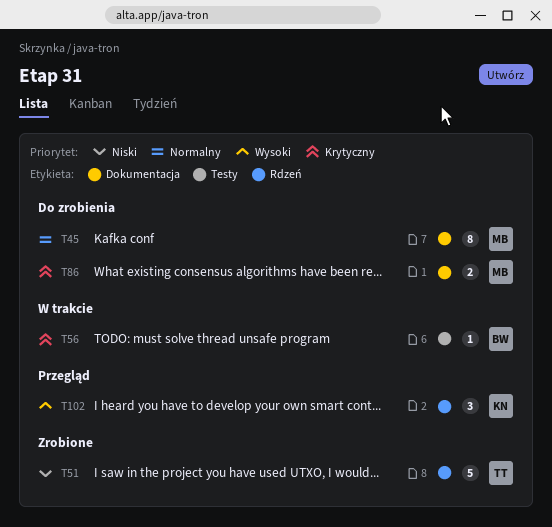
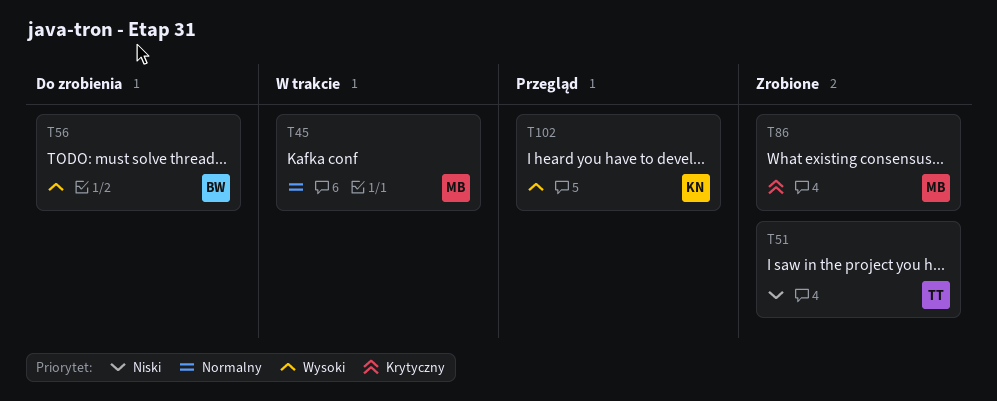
T45, status: Do zrobienia -> W trakcie
T56, status: W trakcie -> Do zrobienia
T56, priority: Krytyczny -> Wysoki
T86, status: Do zrobienia -> Zrobione

